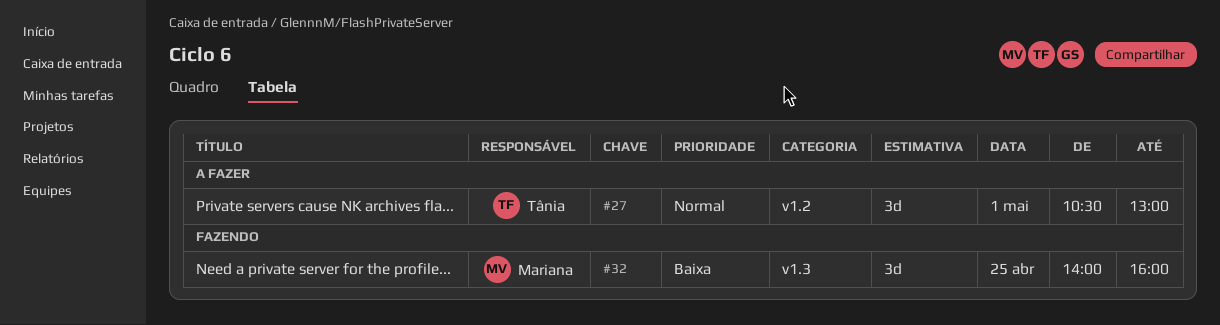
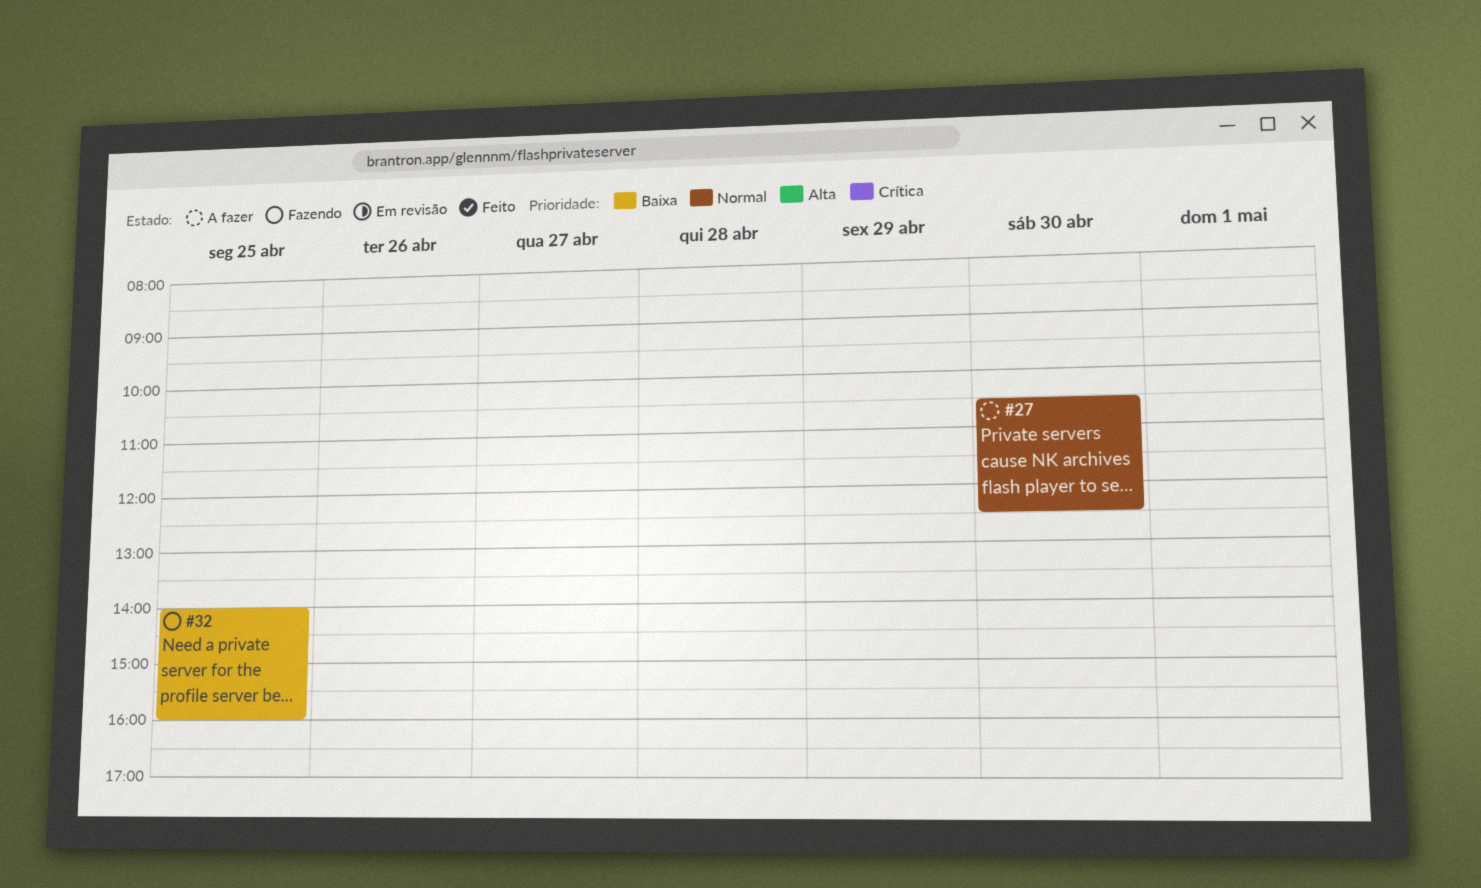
#27, day: May 1 -> Apr 30
#27, ends: 13:00 -> 12:30

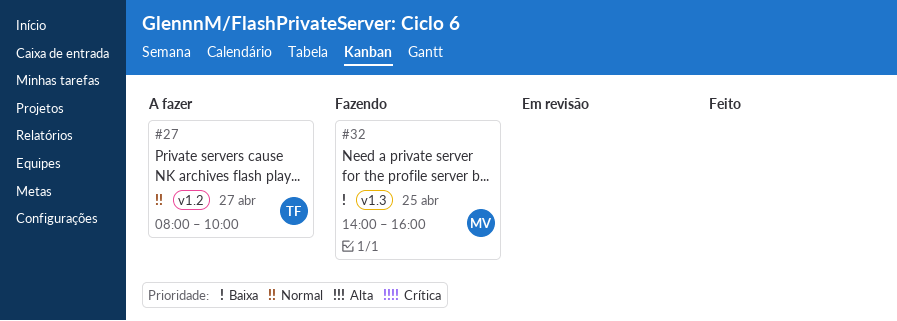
#27, day: Apr 30 -> Apr 27
#27, begins: 10:30 -> 08:00
#27, ends: 12:30 -> 10:00

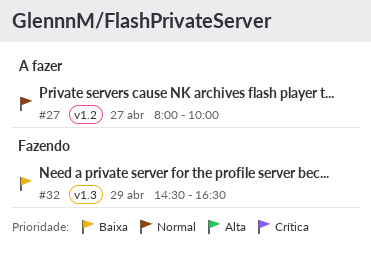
#32, day: Apr 25 -> Apr 29
#32, begins: 14:00 -> 14:30
#32, ends: 16:00 -> 16:30

